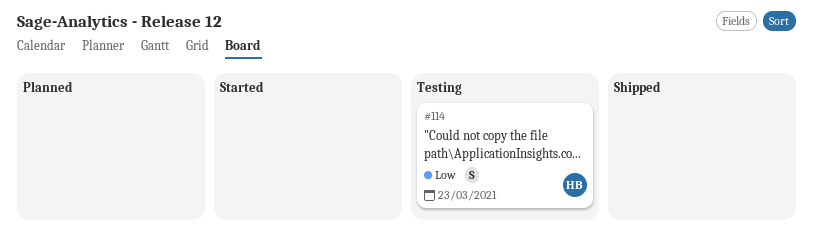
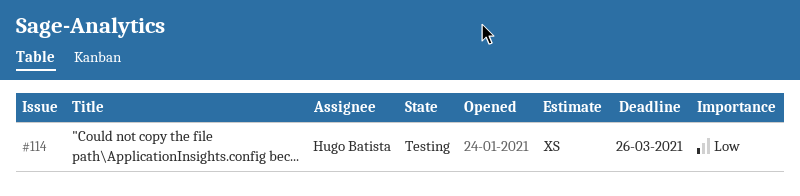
#114, estimate: S -> XS
#114, due: Mar 23 -> Mar 26

